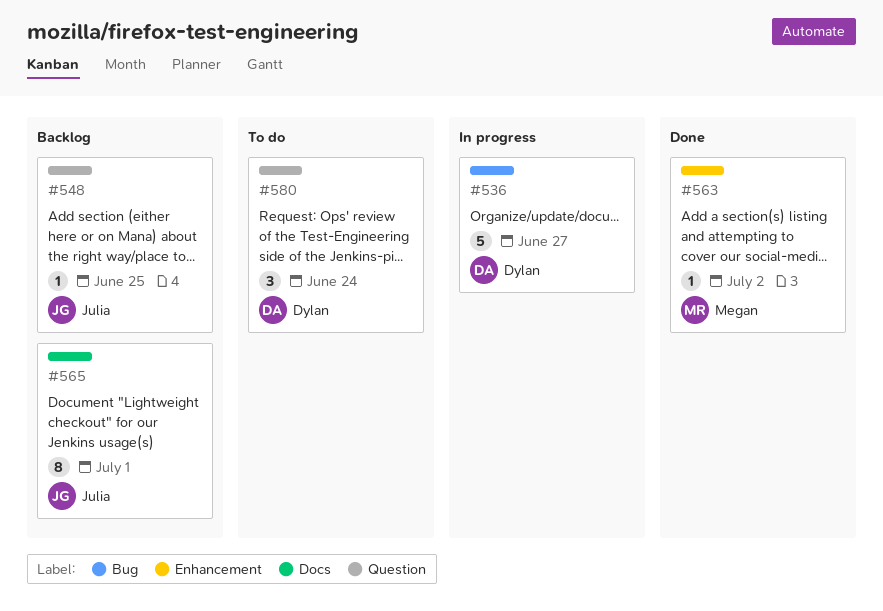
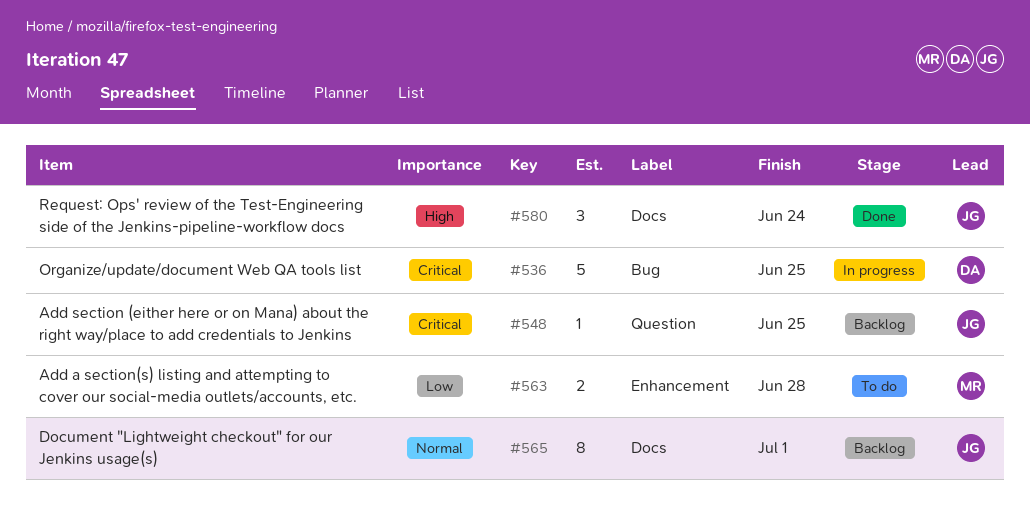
#536, due: Jun 27 -> Jun 25
#563, status: Done -> To do
#563, estimate: 1 -> 2
#563, due: Jul 2 -> Jun 28
#580, status: To do -> Done
#580, owner: Dylan -> Julia
#580, label: Question -> Docs

